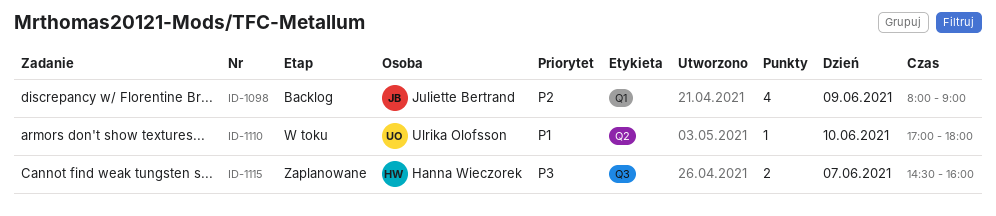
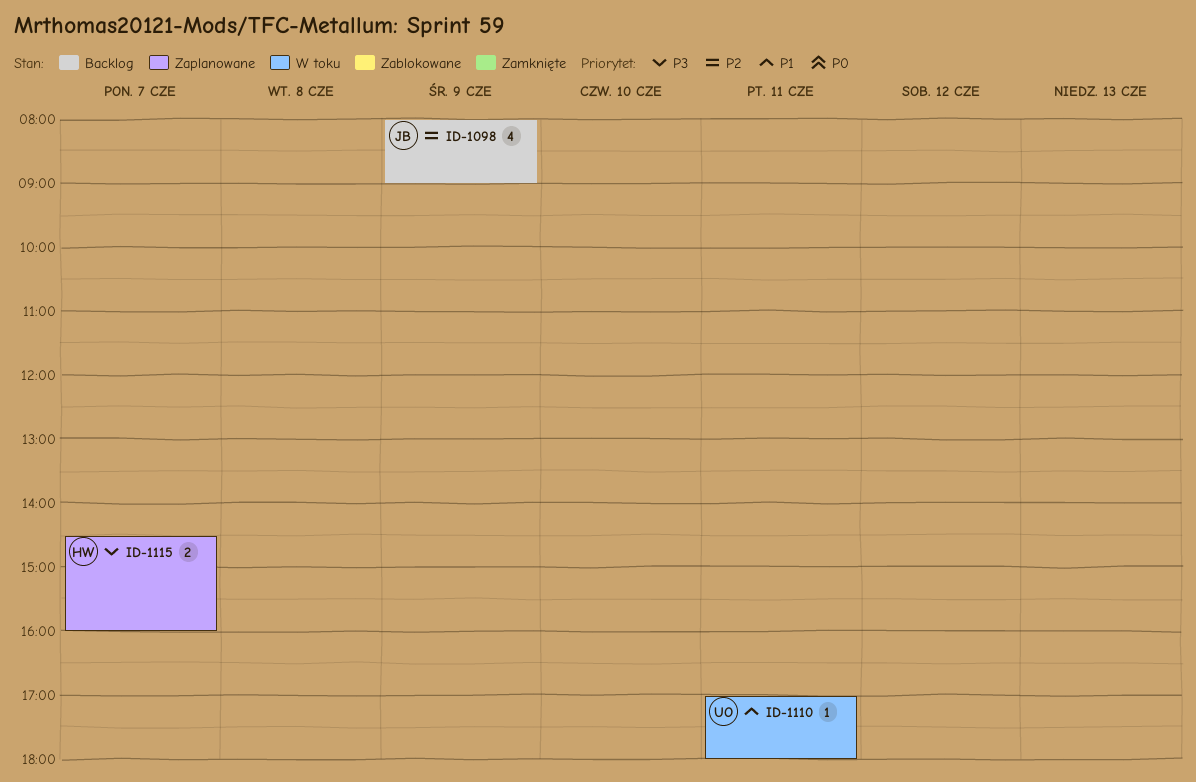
ID-1110, day: Jun 10 -> Jun 11

